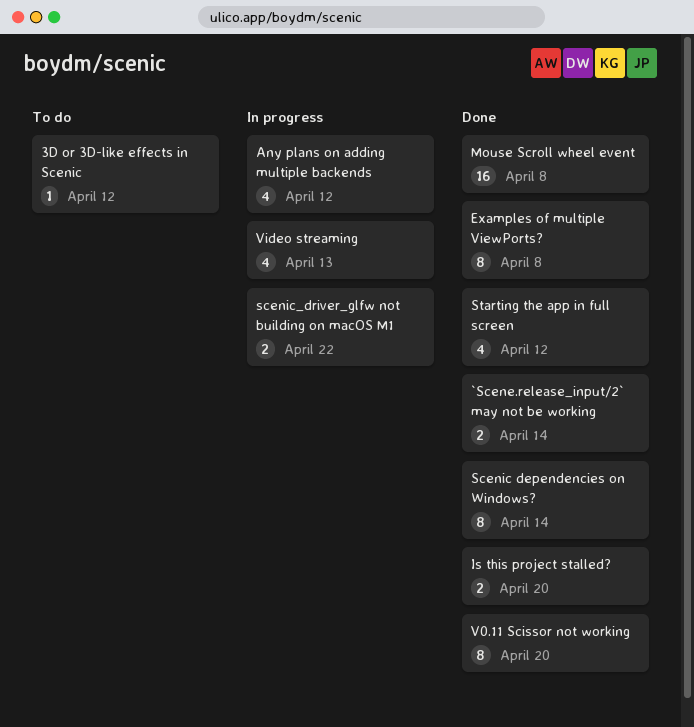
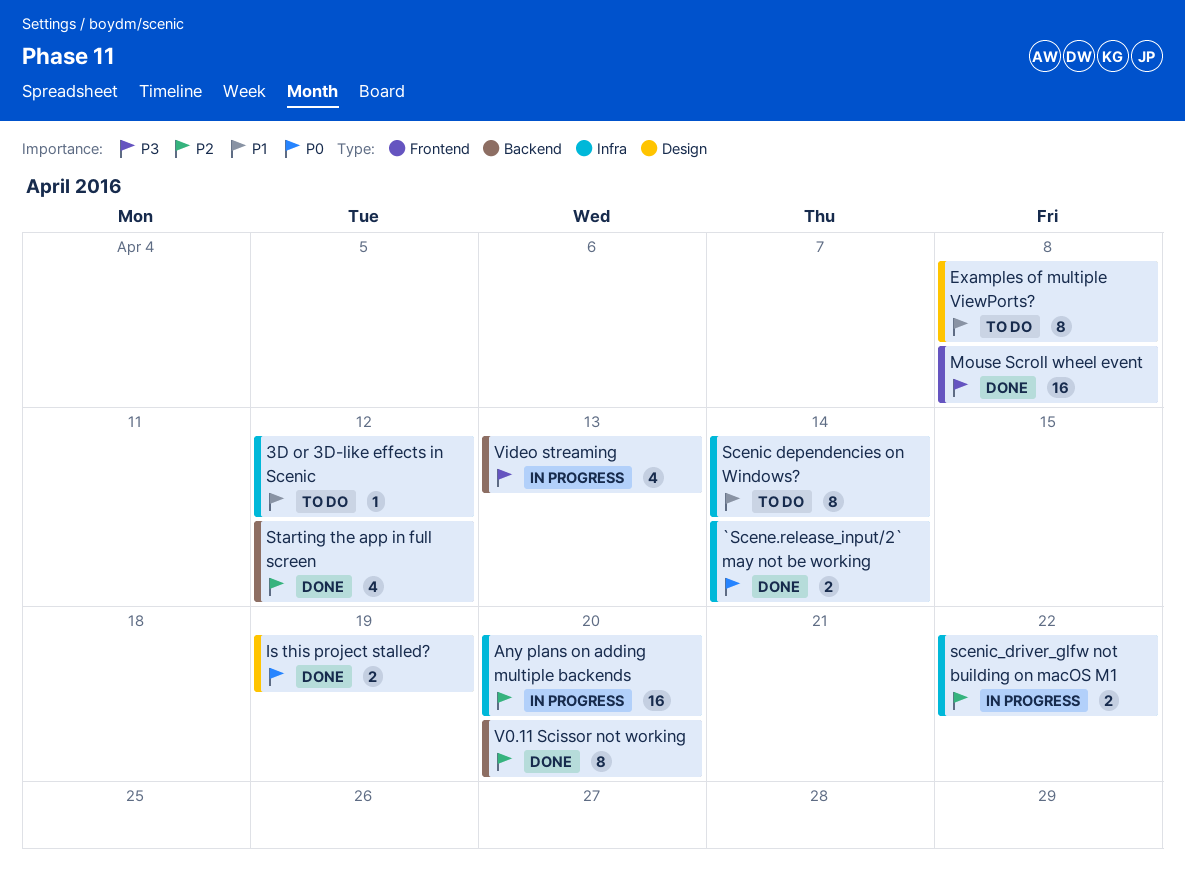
Any plans on adding multiple backends, estimate: 4 -> 16
Any plans on adding multiple backends, due: Apr 12 -> Apr 20
Examples of multiple ViewPorts?, status: Done -> To do
Is this project stalled?, due: Apr 20 -> Apr 19
Scenic dependencies on Windows?, status: Done -> To do

